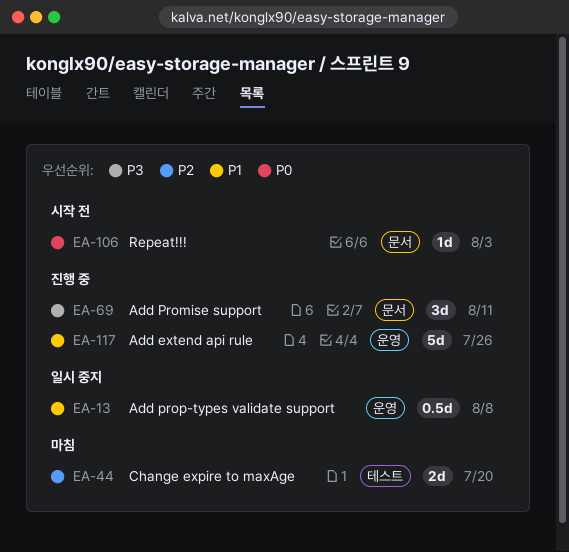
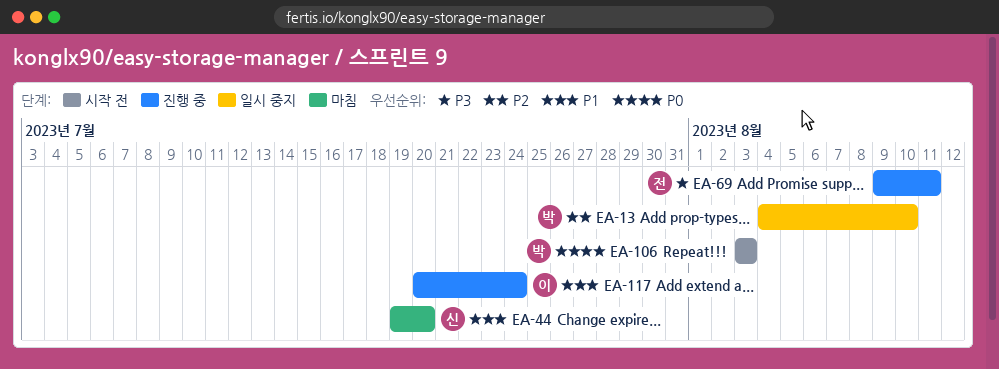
EA-13, priority: P1 -> P2
EA-13, due: Aug 8 -> Aug 10
EA-44, priority: P2 -> P1
EA-117, due: Jul 26 -> Jul 24

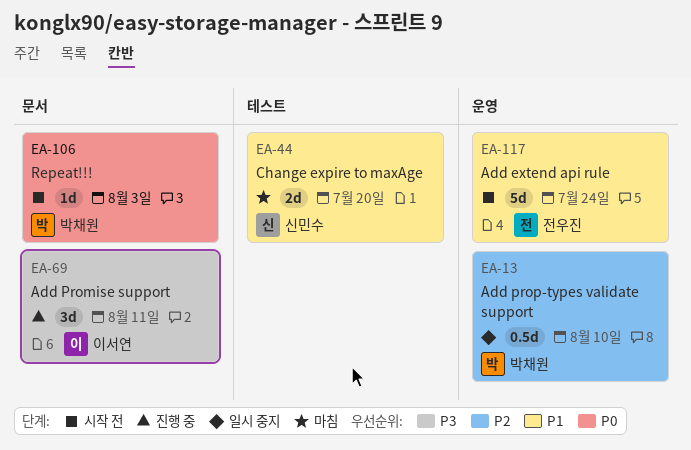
EA-69, owner: 전우진 -> 이서연
EA-117, status: 진행 중 -> 시작 전
EA-117, owner: 이서연 -> 전우진

